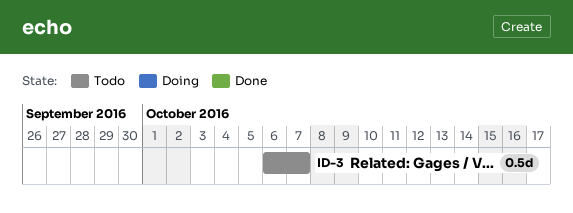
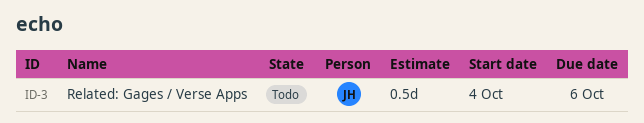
ID-3, start: Oct 6 -> Oct 4
ID-3, due: Oct 7 -> Oct 6

